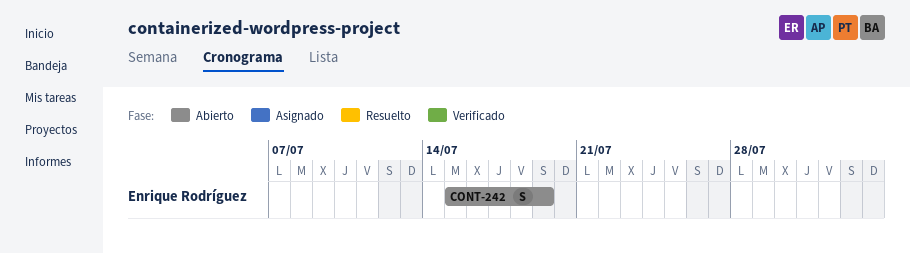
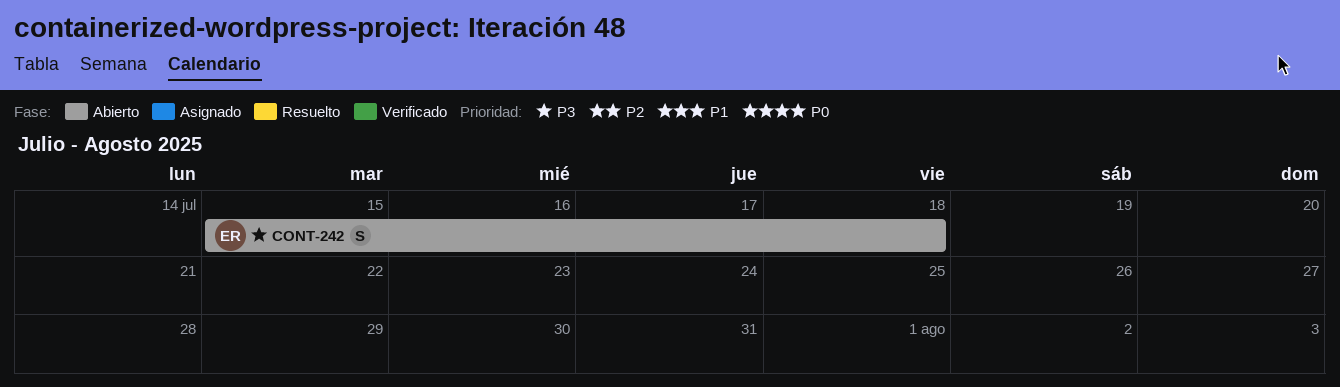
CONT-242, due: Jul 19 -> Jul 18

